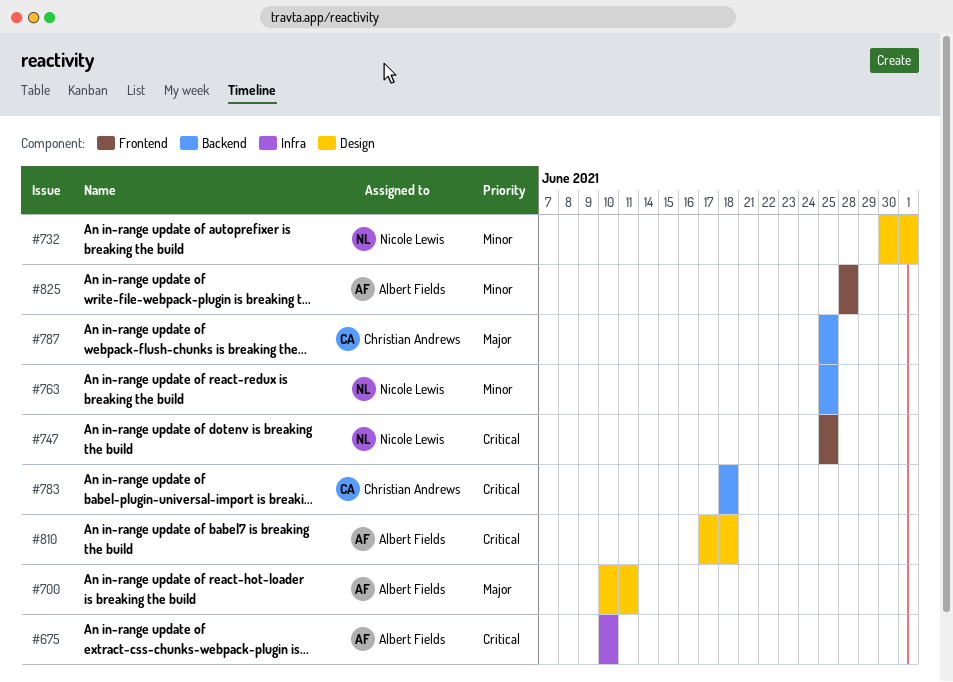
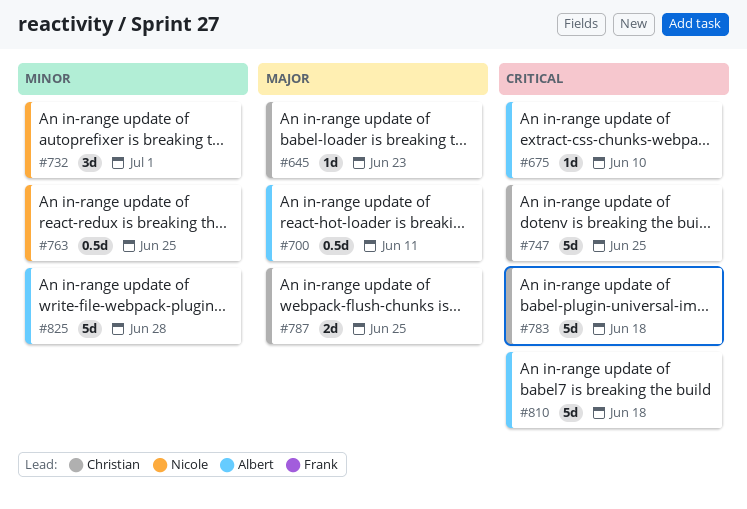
#645: none -> present
#747, owner: Nicole Lewis -> Christian Andrews

